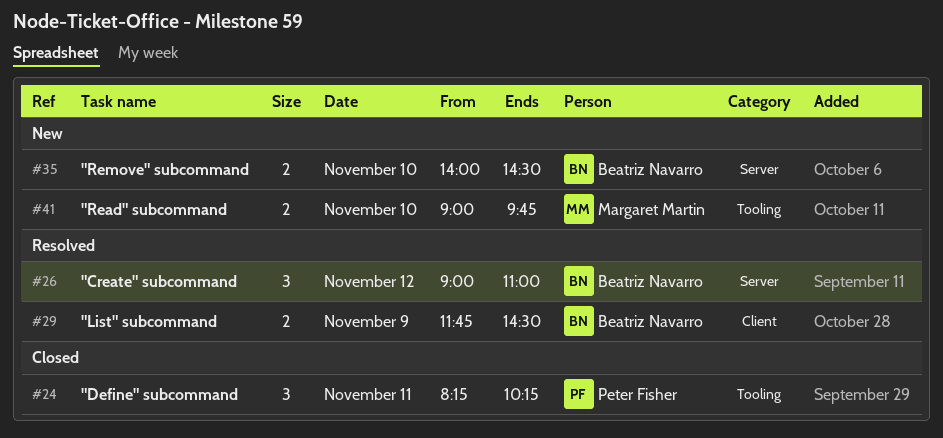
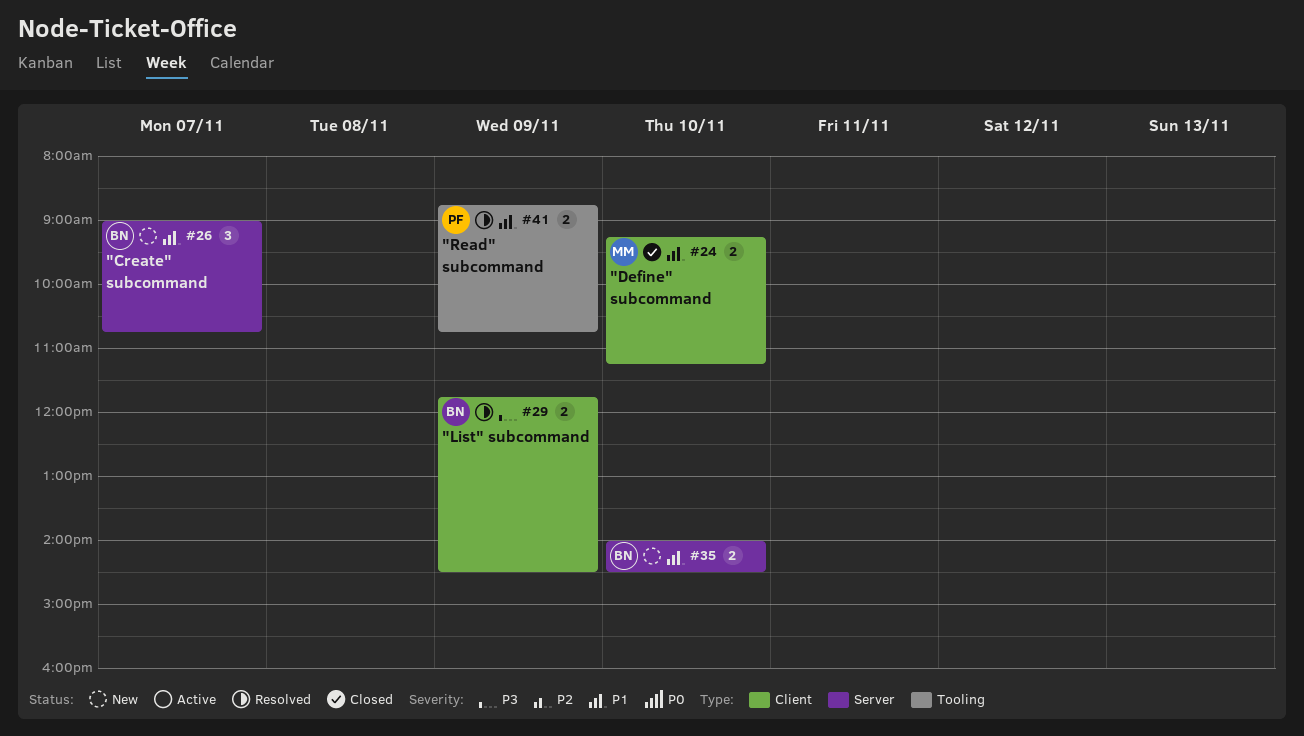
#24, owner: Peter Fisher -> Margaret Martin
#24, label: Tooling -> Client
#24, estimate: 3 -> 2
#24, day: Nov 11 -> Nov 10
#24, begins: 08:15 -> 09:15
#24, ends: 10:15 -> 11:15
#26, status: Resolved -> New
#26, day: Nov 12 -> Nov 7
#26, ends: 11:00 -> 10:45
#41, status: New -> Resolved
#41, owner: Margaret Martin -> Peter Fisher
#41, day: Nov 10 -> Nov 9
#41, begins: 09:00 -> 08:45
#41, ends: 09:45 -> 10:45

